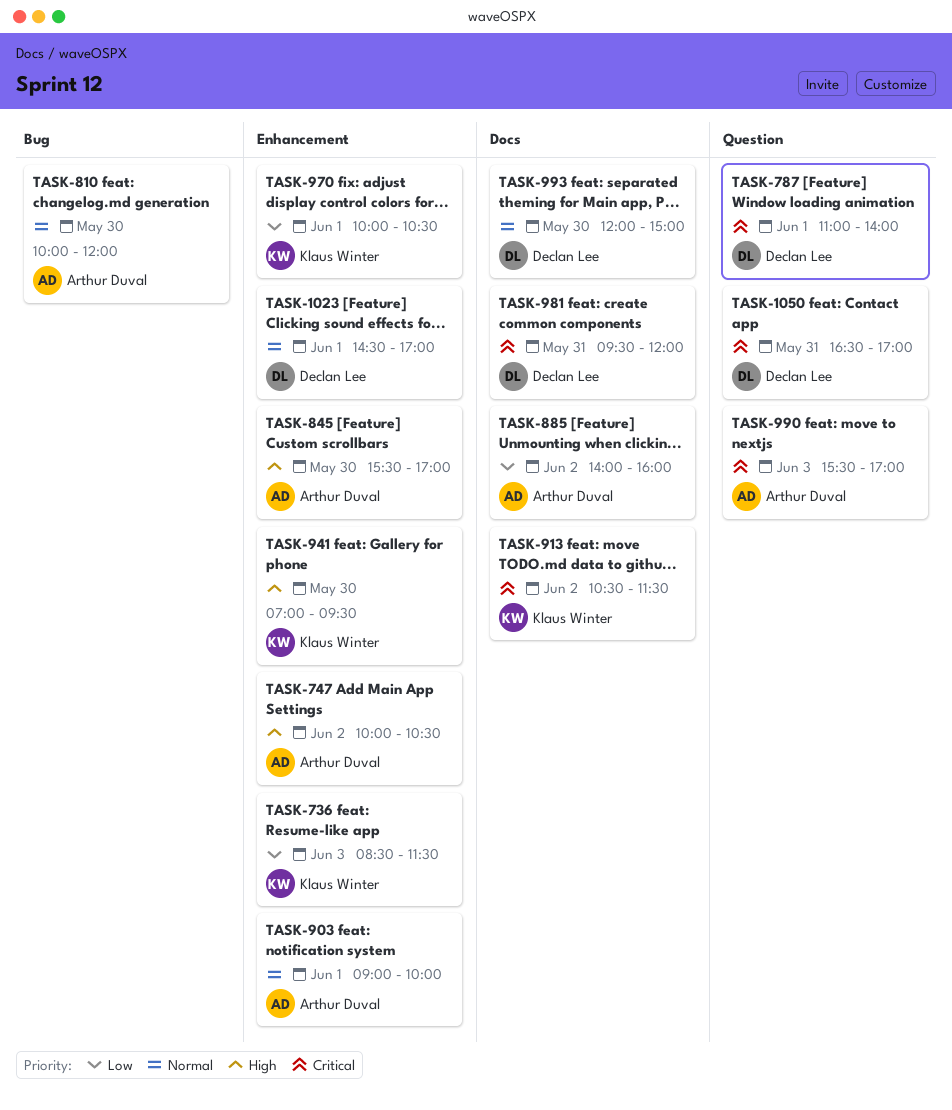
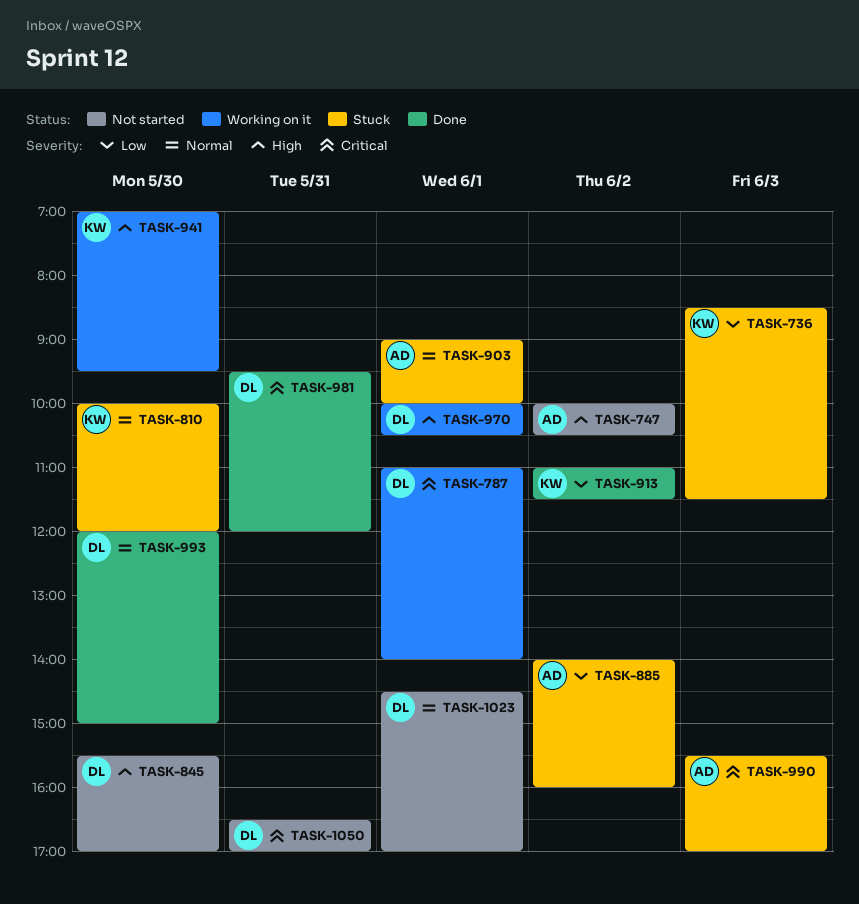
TASK-810, owner: Arthur Duval -> Klaus Winter
TASK-845, owner: Arthur Duval -> Declan Lee
TASK-913, priority: Critical -> Low
TASK-913, begins: 10:30 -> 11:00
TASK-970, owner: Klaus Winter -> Declan Lee
TASK-970, priority: Low -> High

